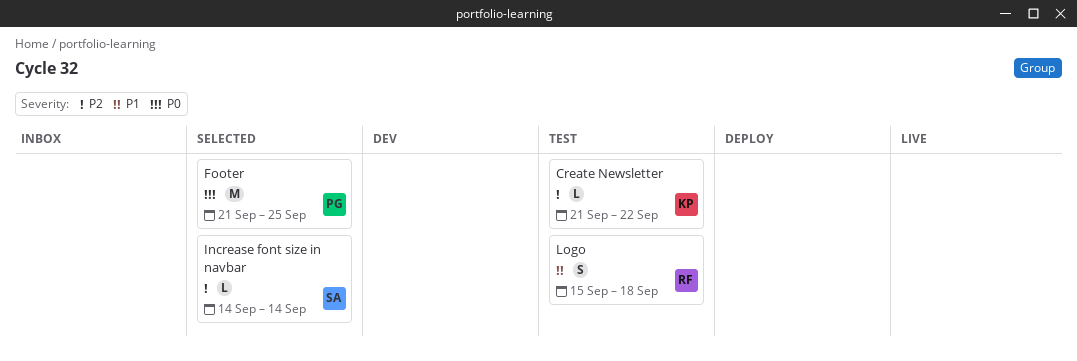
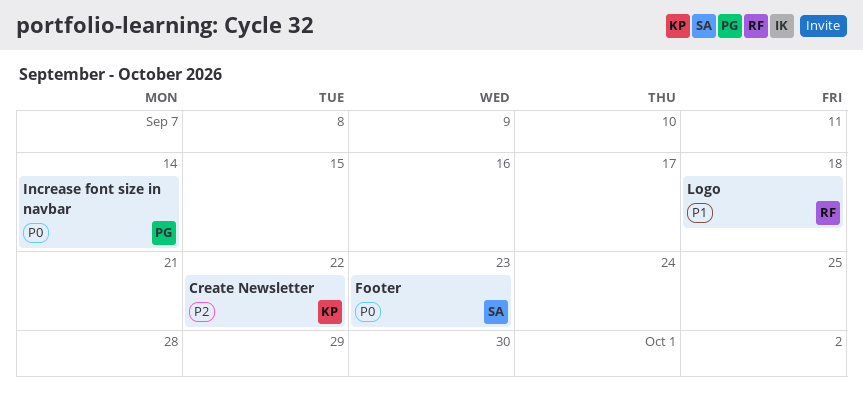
Footer, owner: PG -> SA
Footer, due: Sep 25 -> Sep 23
Increase font size in navbar, owner: SA -> PG
Increase font size in navbar, priority: P2 -> P0

